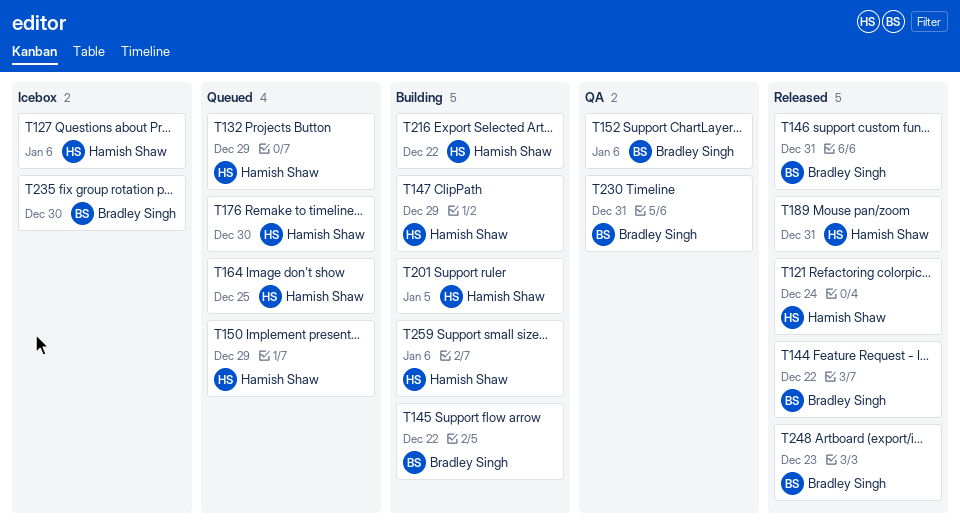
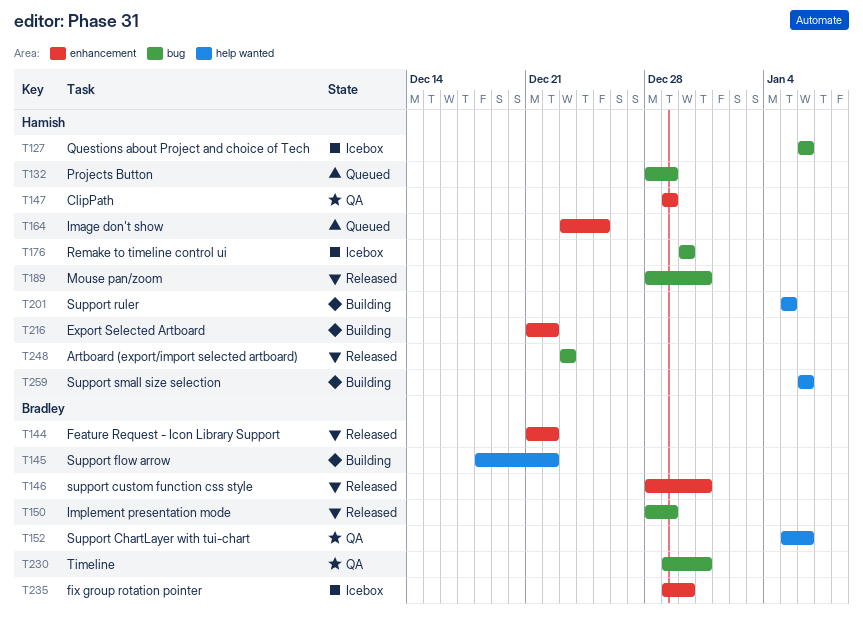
T121: present -> none
T147, status: Building -> QA
T150, status: Queued -> Released
T150, owner: Hamish Shaw -> Bradley Singh
T176, status: Queued -> Icebox
T248, owner: Bradley Singh -> Hamish Shaw

